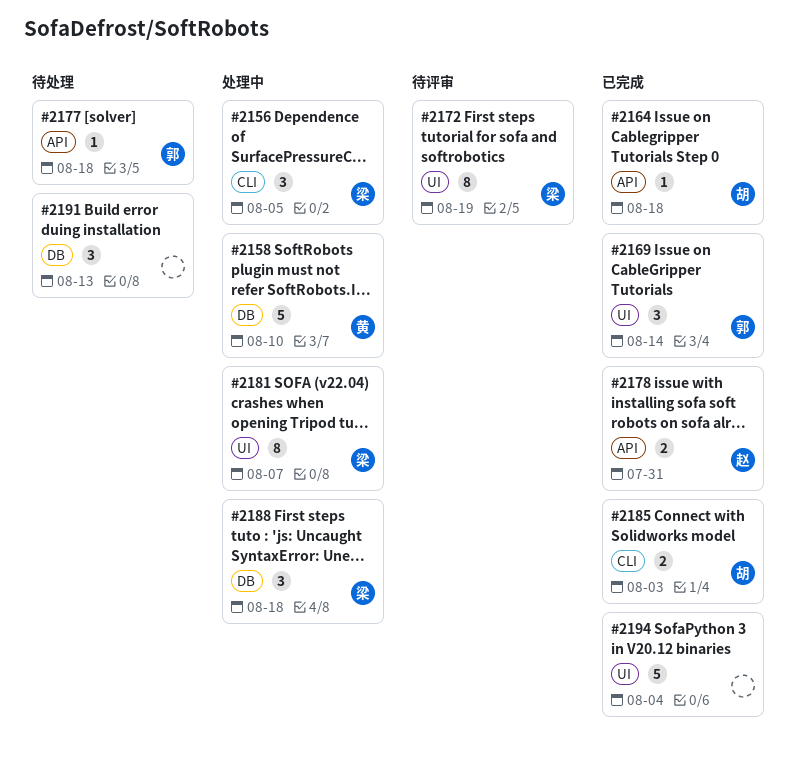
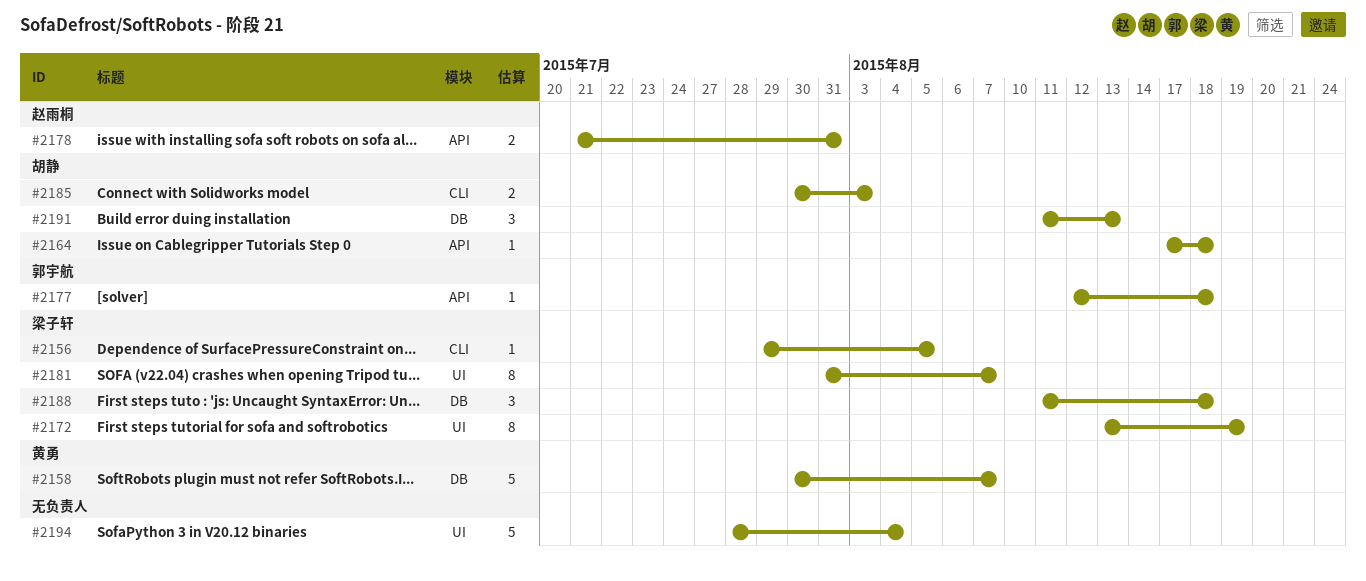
#2156, estimate: 3 -> 1
#2158, due: Aug 10 -> Aug 7
#2169: present -> none
#2191, owner: none -> 胡静

